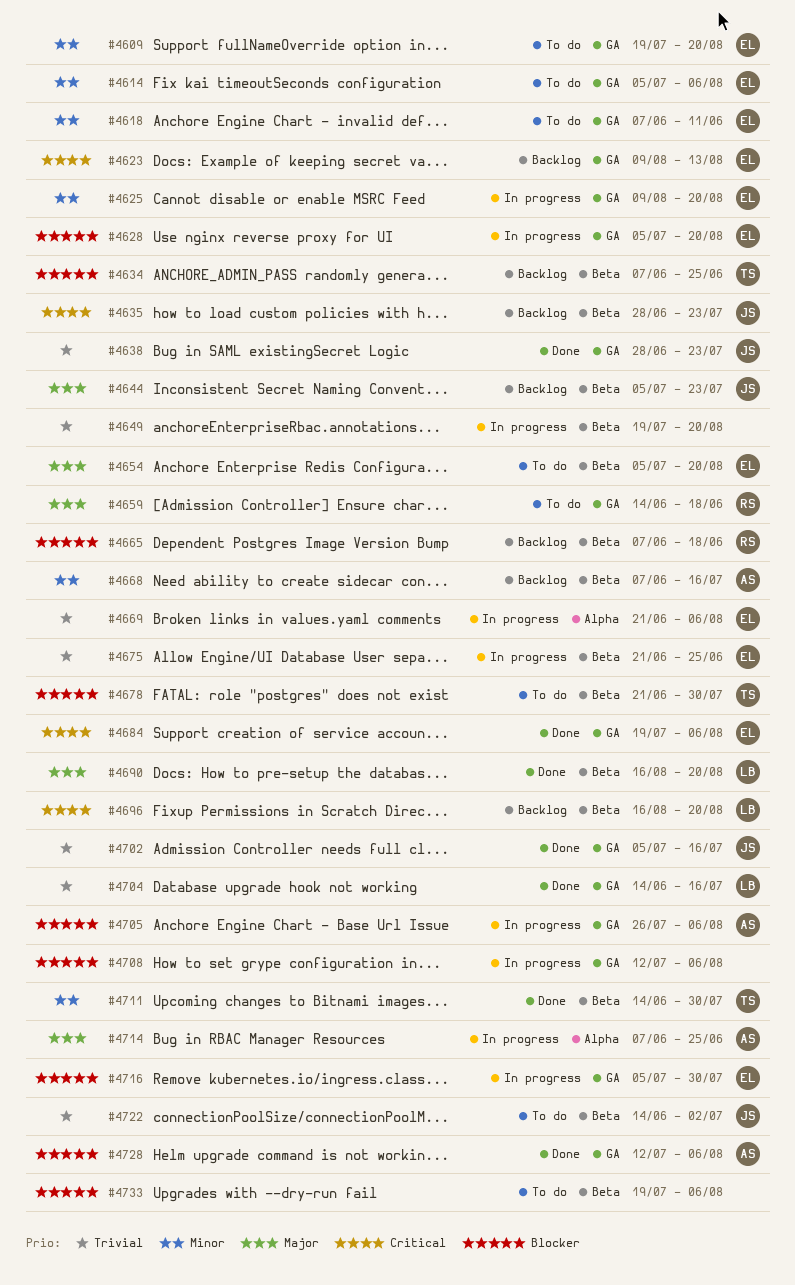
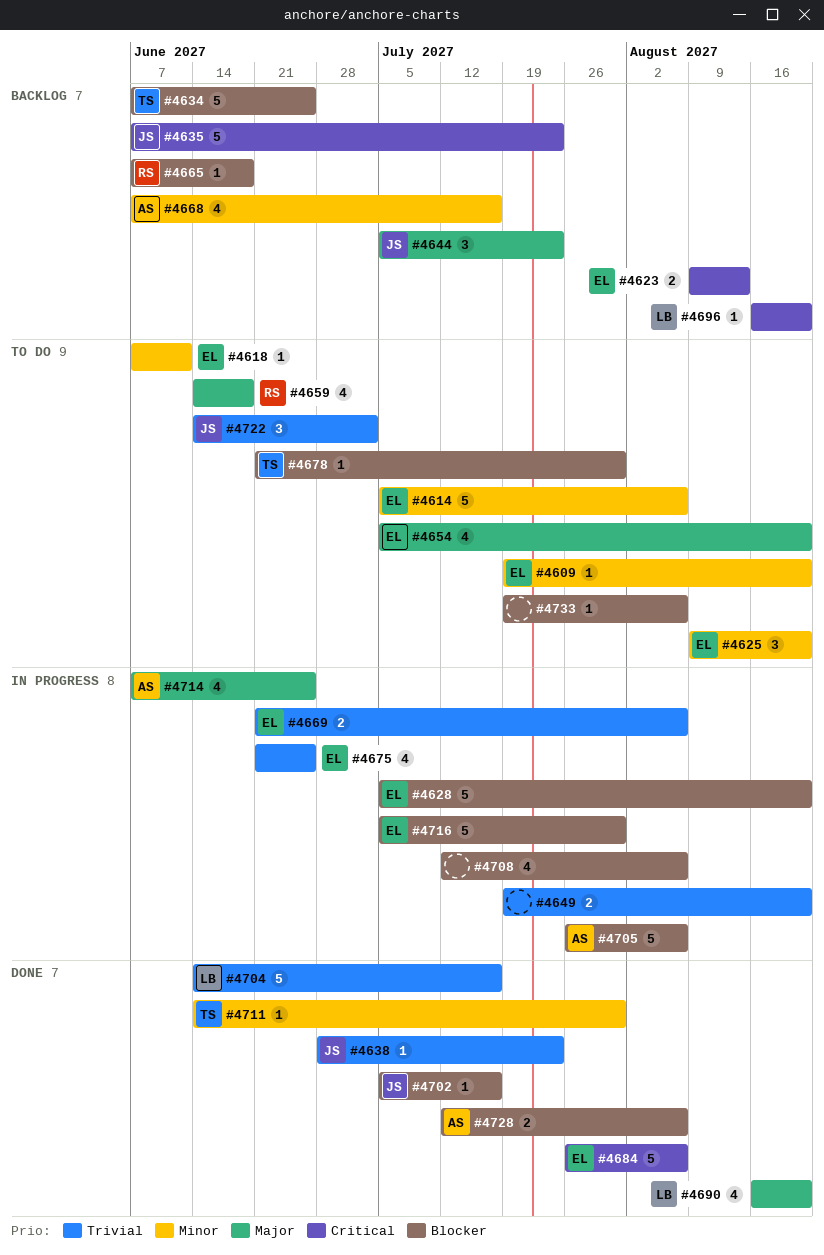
#4625, status: In progress -> To do
#4635, start: Jun 28 -> Jun 7
#4684, start: Jul 19 -> Jul 26
#4702, priority: Trivial -> Blocker

